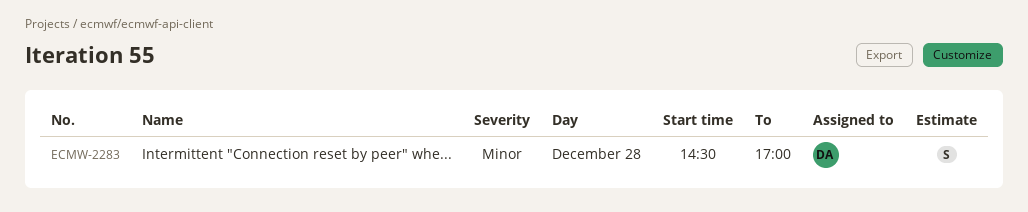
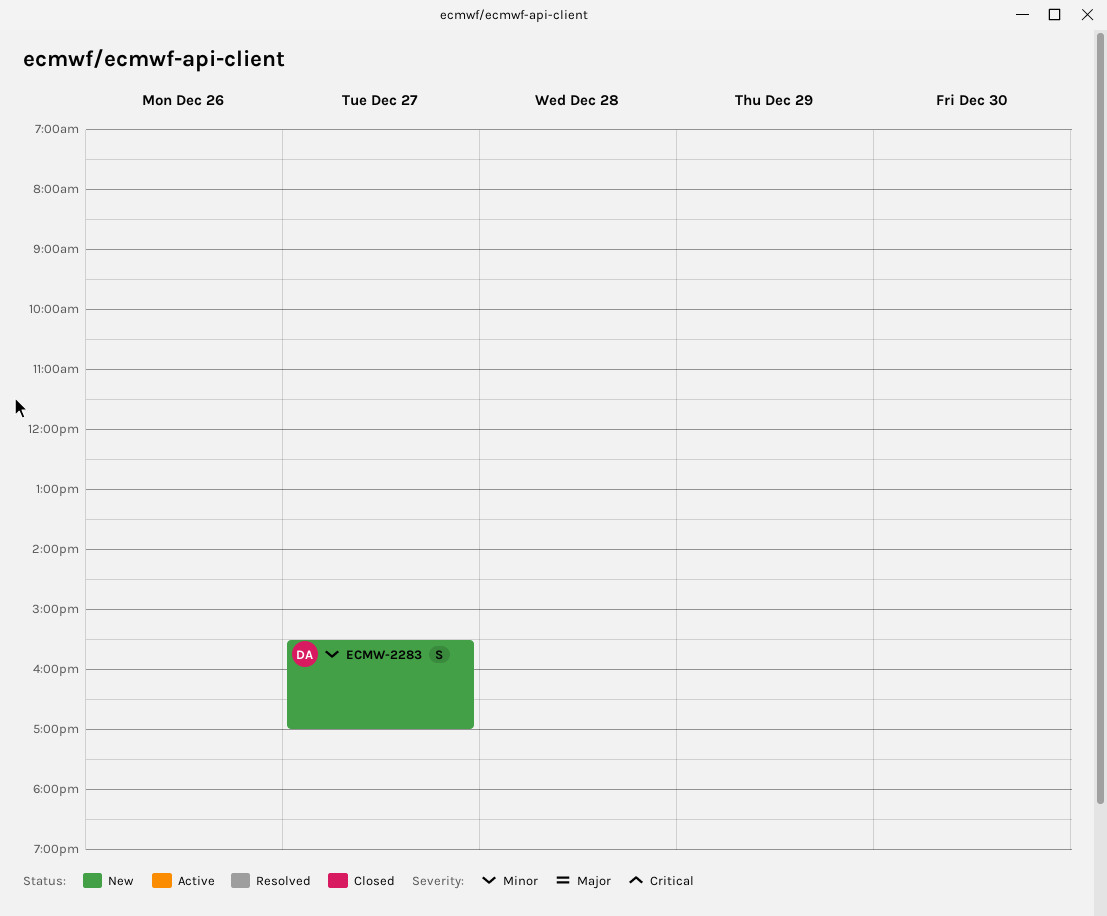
ECMW-2283, day: Dec 28 -> Dec 27
ECMW-2283, begins: 14:30 -> 15:30

